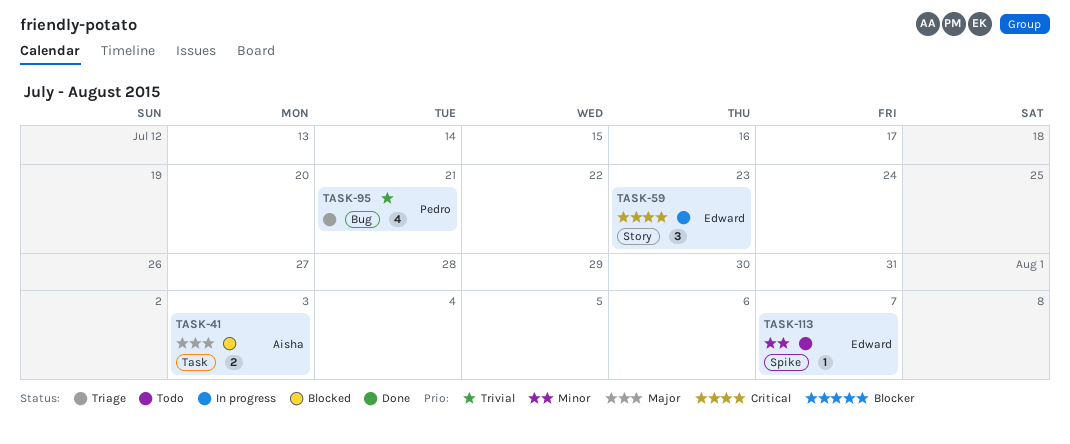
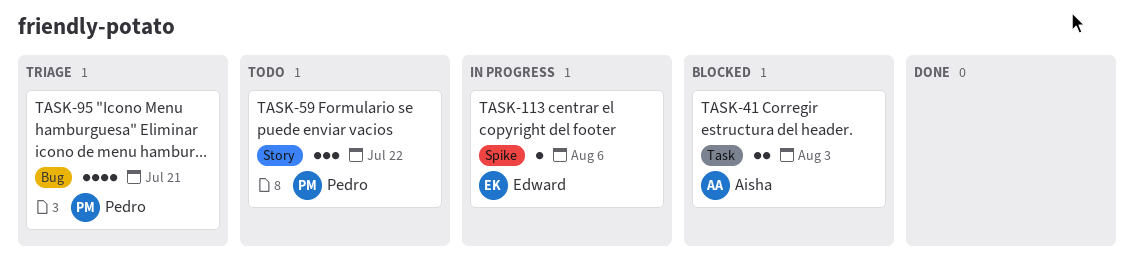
TASK-59, status: In progress -> Todo
TASK-59, owner: Edward -> Pedro
TASK-59, due: Jul 23 -> Jul 22
TASK-113, status: Todo -> In progress
TASK-113, due: Aug 7 -> Aug 6

